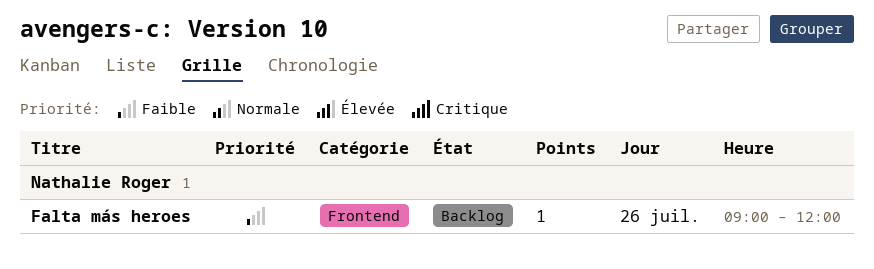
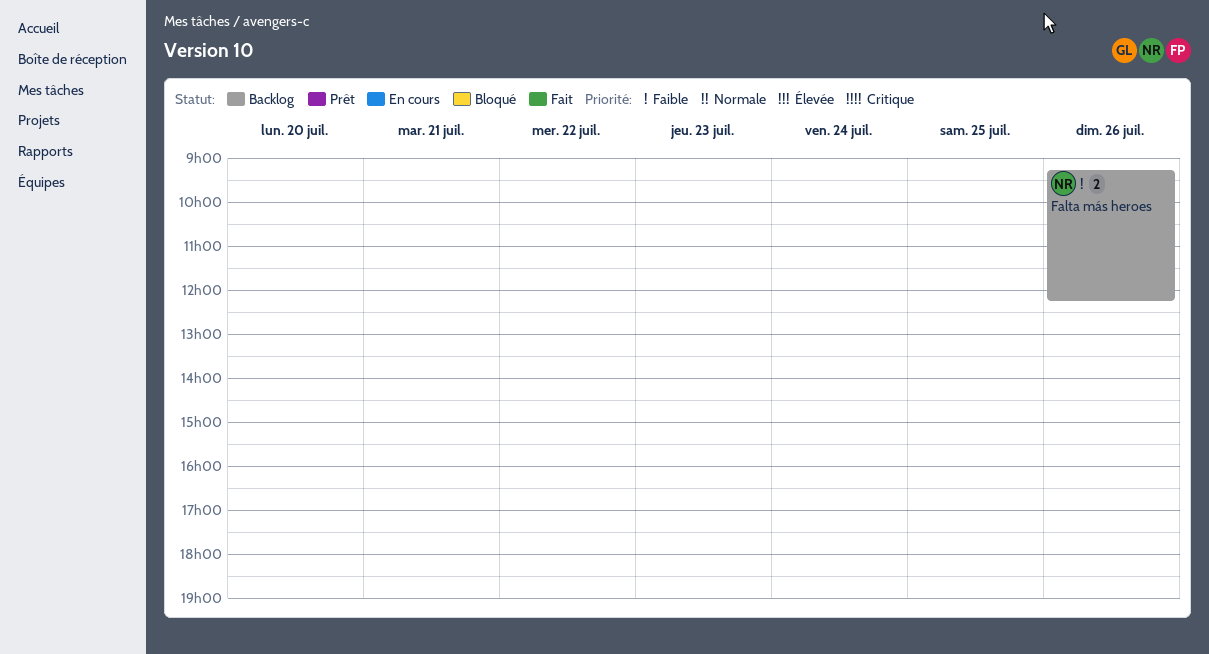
Falta más heroes, estimate: 1 -> 2
Falta más heroes, begins: 09:00 -> 09:15
Falta más heroes, ends: 12:00 -> 12:15

